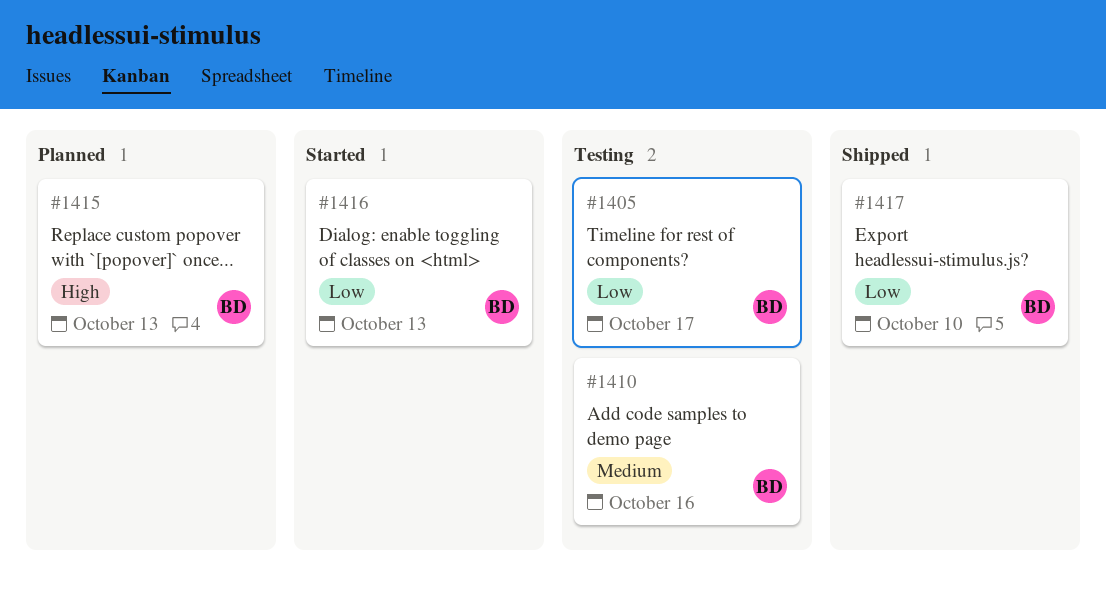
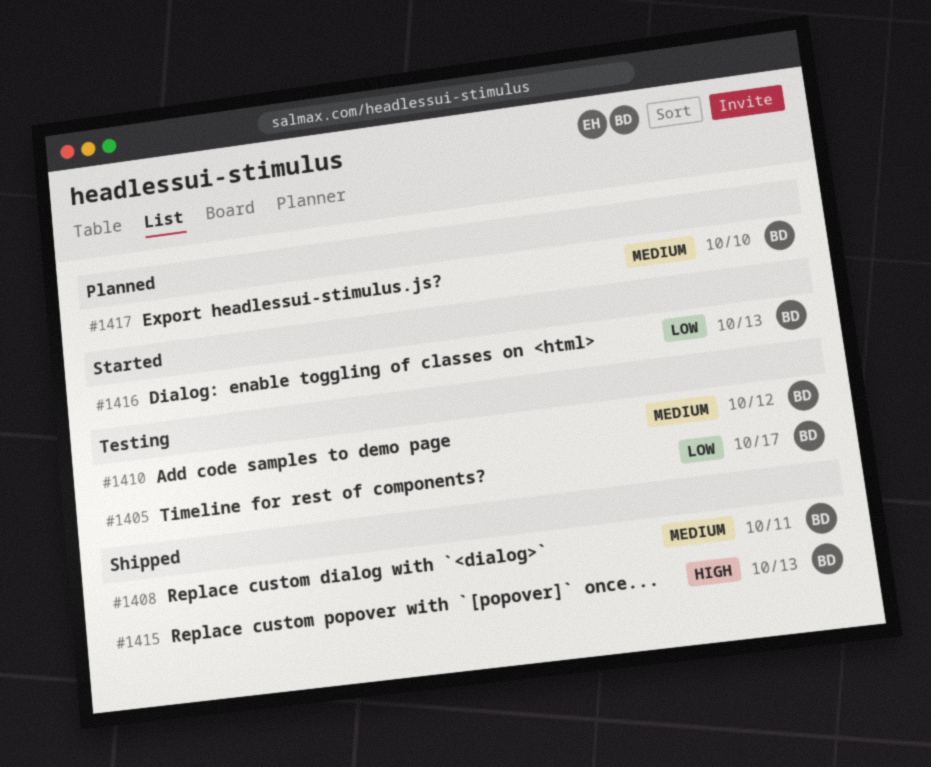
#1408: none -> present
#1410, due: Oct 16 -> Oct 12
#1415, status: Planned -> Shipped
#1417, status: Shipped -> Planned
#1417, priority: Low -> Medium

